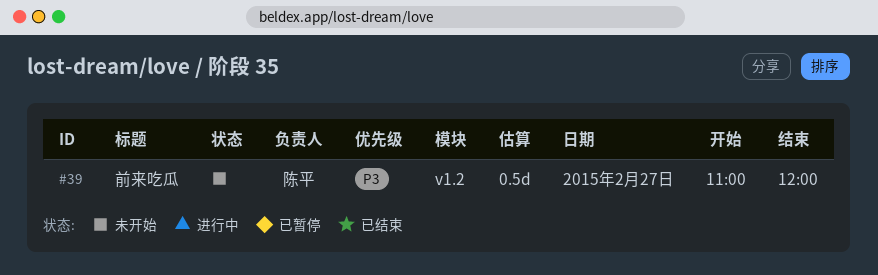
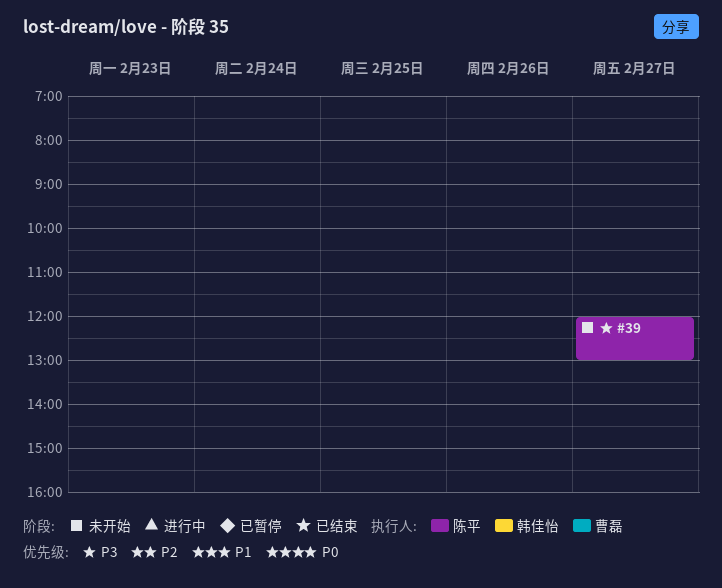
#39, begins: 11:00 -> 12:00
#39, ends: 12:00 -> 13:00

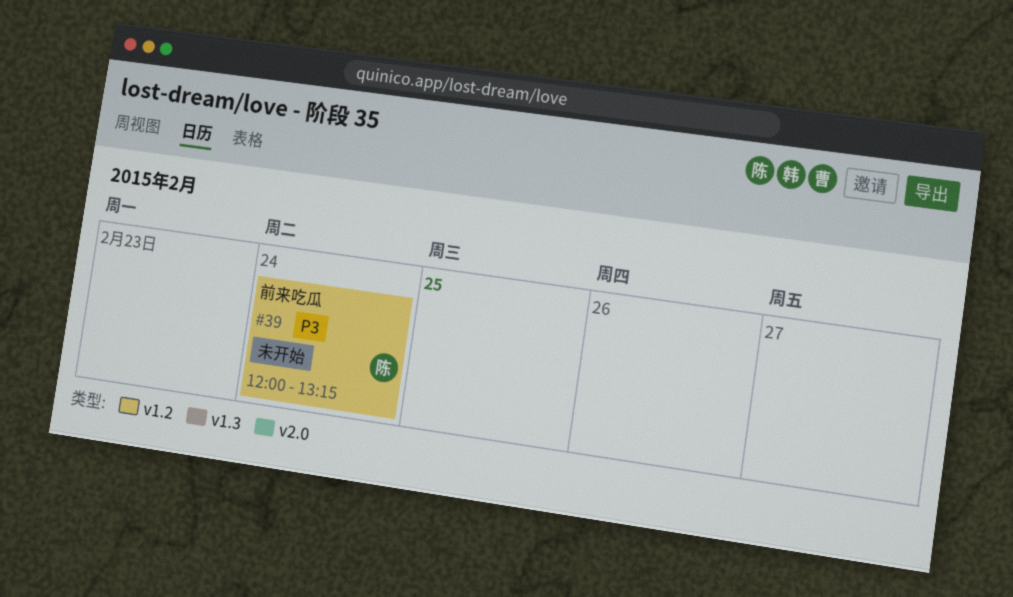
#39, day: Feb 27 -> Feb 24
#39, ends: 13:00 -> 13:15

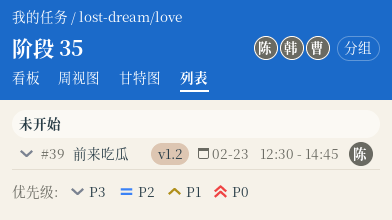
#39, day: Feb 24 -> Feb 23
#39, begins: 12:00 -> 12:30
#39, ends: 13:15 -> 14:45

